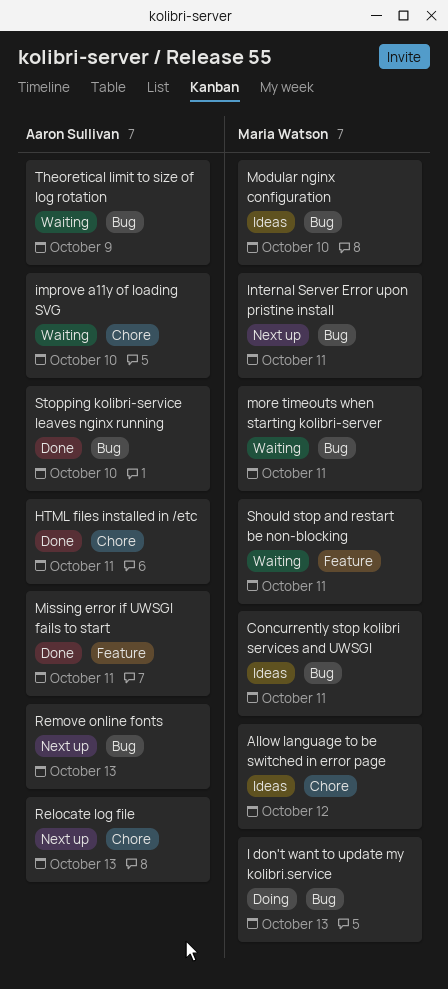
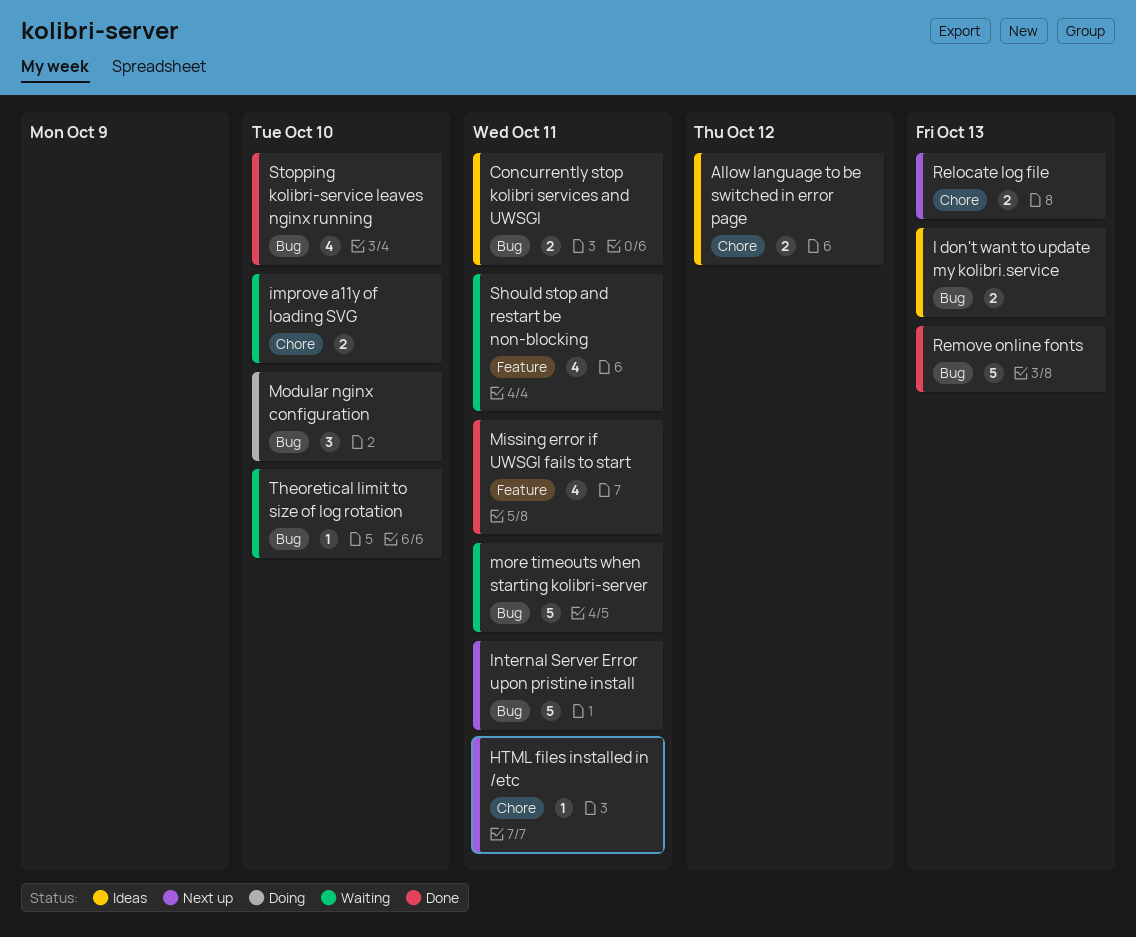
HTML files installed in /etc, status: Done -> Next up
I don't want to update my kolibri.service, status: Doing -> Ideas
Modular nginx configuration, status: Ideas -> Doing
Remove online fonts, status: Next up -> Done
Theoretical limit to size of log rotation, due: Oct 9 -> Oct 10

